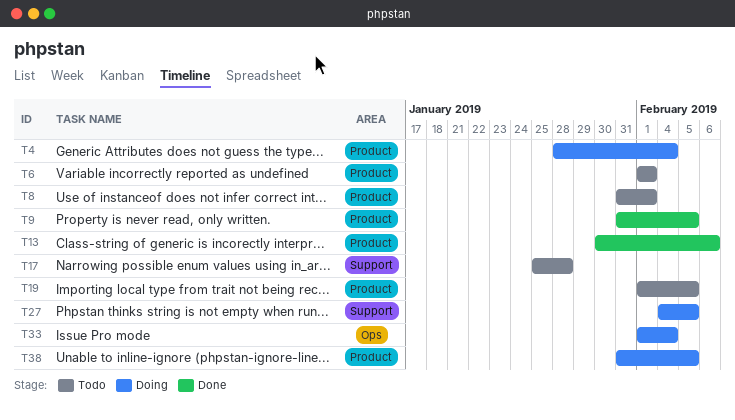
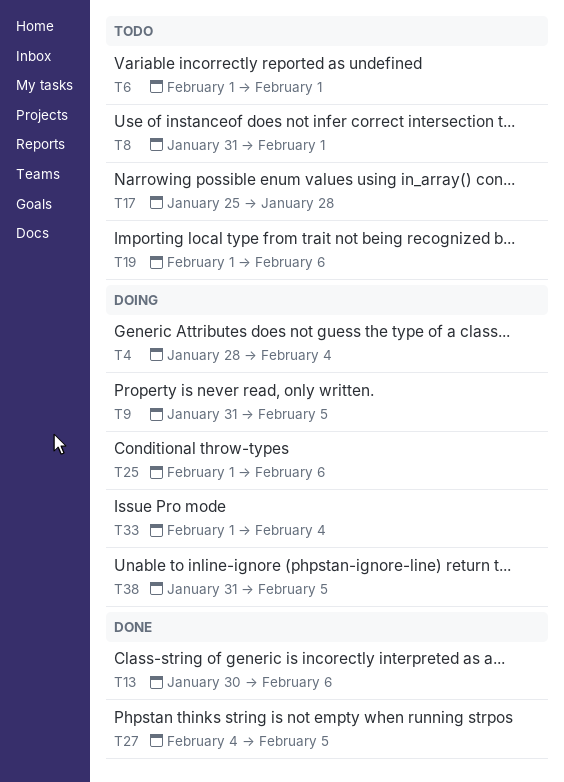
T9, status: Done -> Doing
T19, due: Feb 5 -> Feb 6
T25: none -> present
T27, status: Doing -> Done

